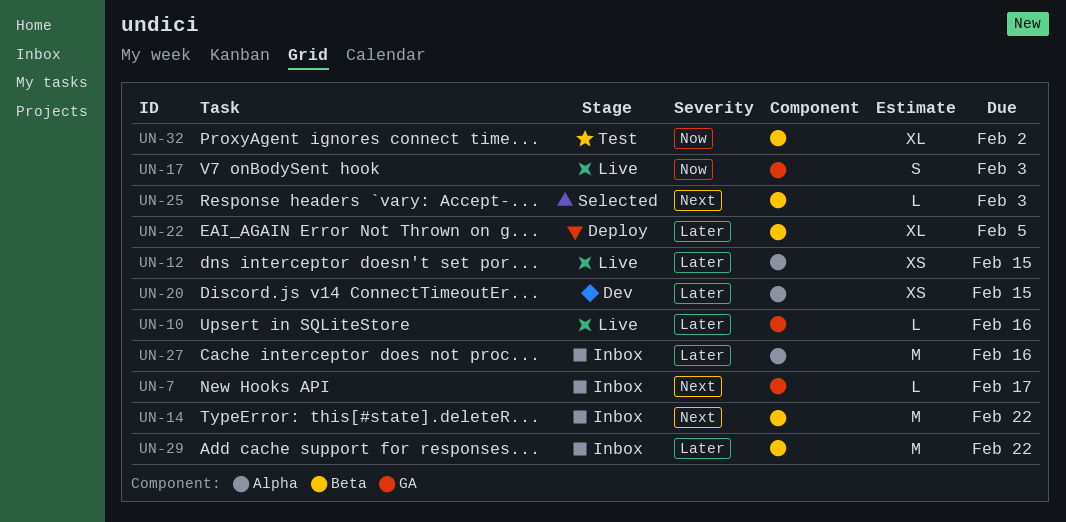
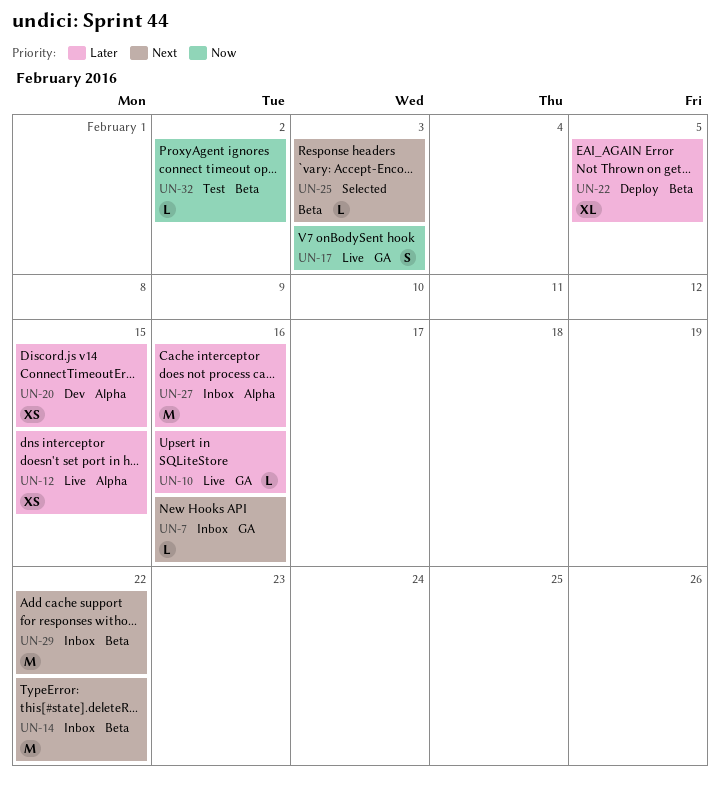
UN-7, due: Feb 17 -> Feb 16
UN-29, priority: Later -> Next
UN-32, estimate: XL -> L

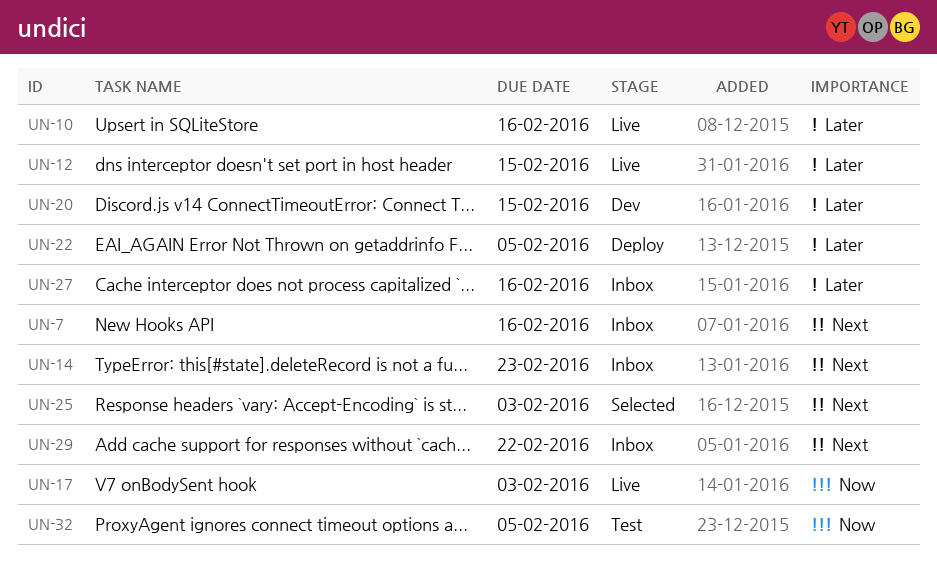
UN-14, due: Feb 22 -> Feb 23
UN-32, due: Feb 2 -> Feb 5

